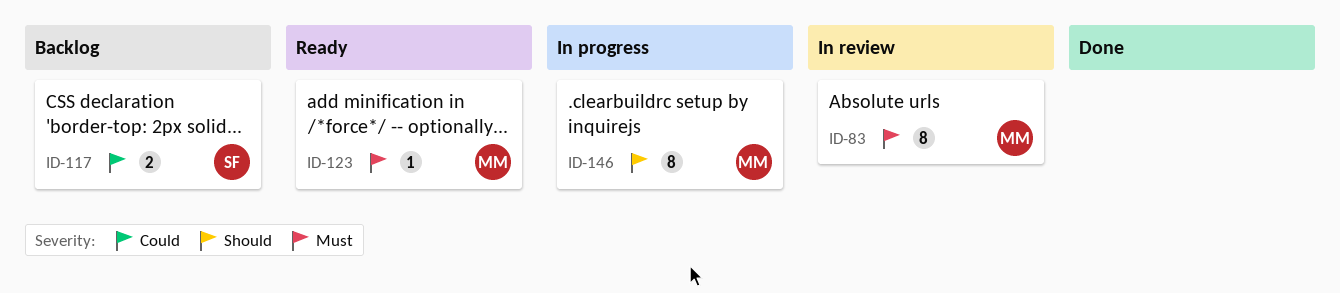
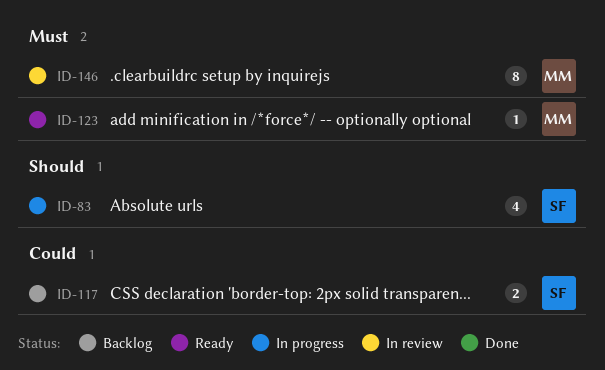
ID-83, status: In review -> In progress
ID-83, owner: MM -> SF
ID-83, priority: Must -> Should
ID-83, estimate: 8 -> 4
ID-146, status: In progress -> In review
ID-146, priority: Should -> Must

